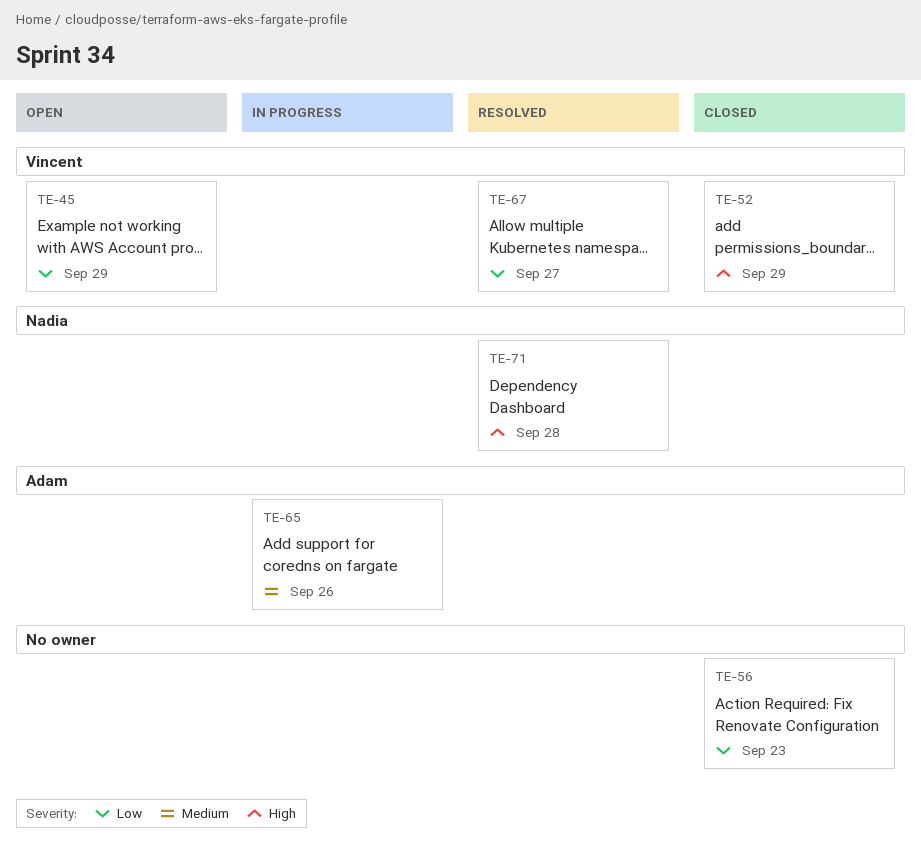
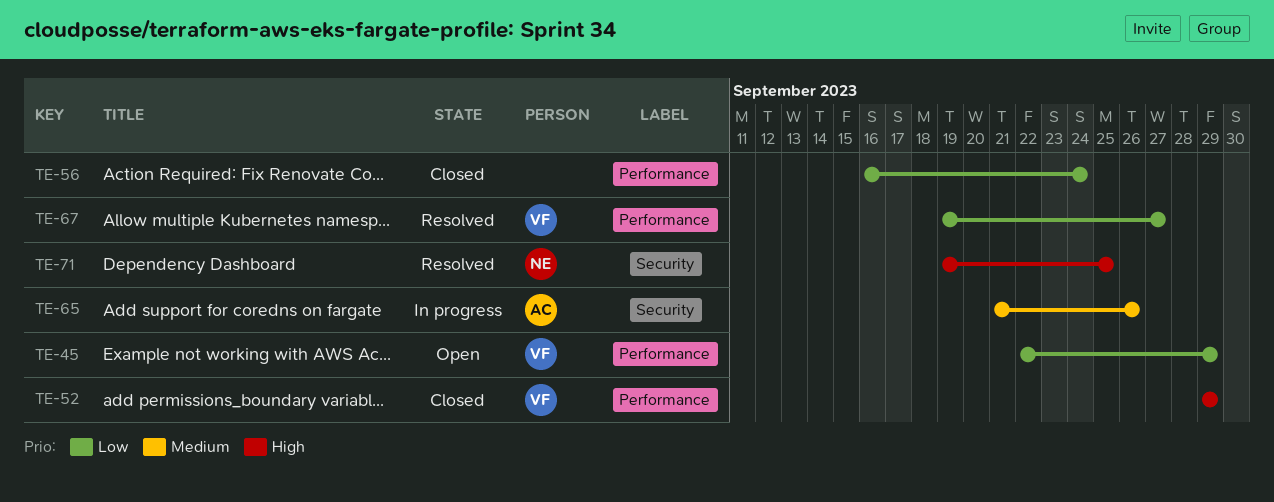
TE-56, due: Sep 23 -> Sep 24
TE-71, due: Sep 28 -> Sep 25

